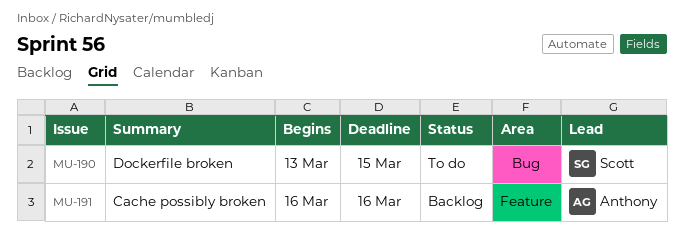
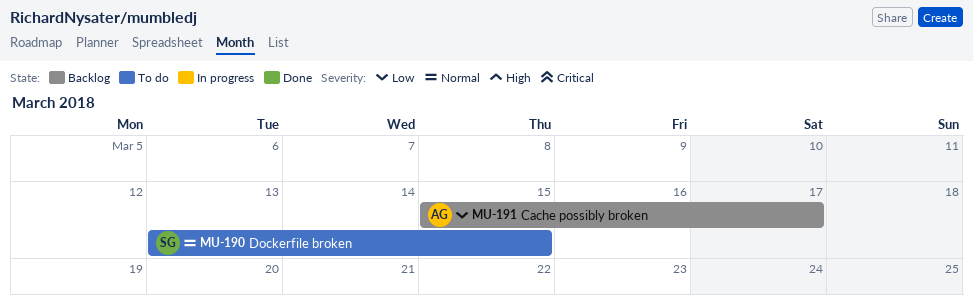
MU-191, start: Mar 16 -> Mar 15
MU-191, due: Mar 16 -> Mar 17

